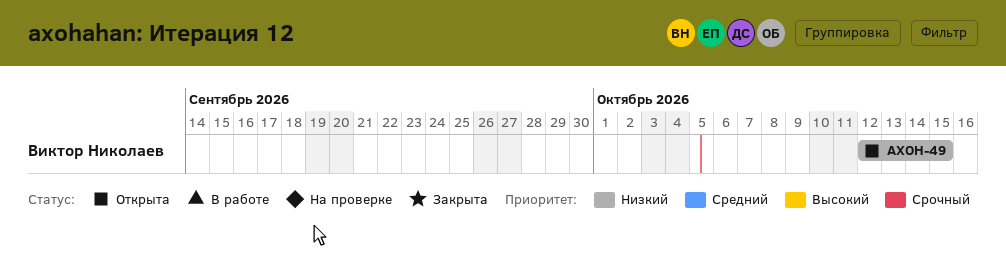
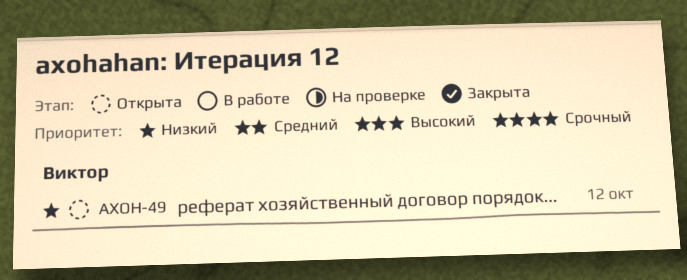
AXOH-49, due: Oct 15 -> Oct 12

